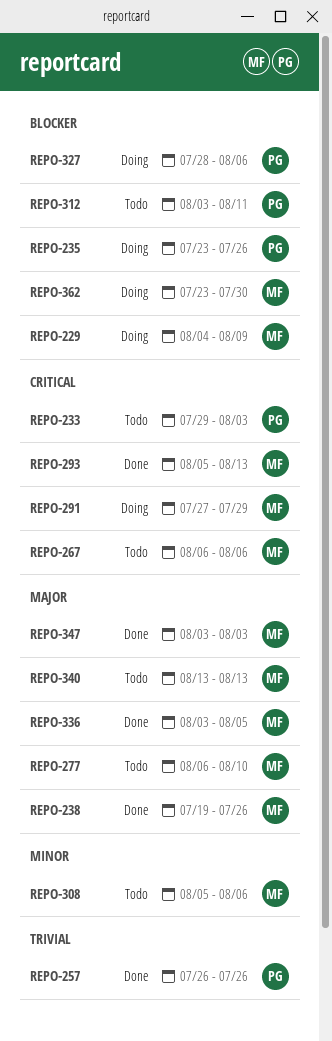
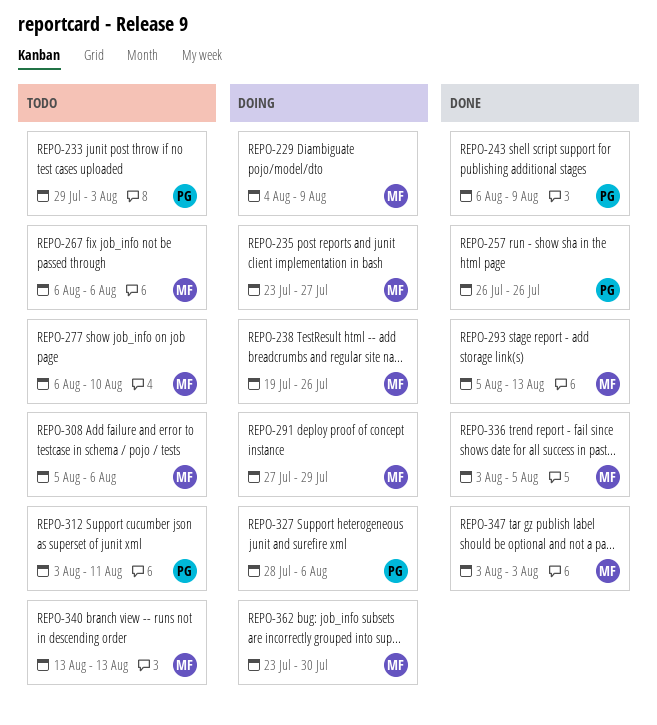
REPO-235, owner: PG -> MF
REPO-235, due: Jul 26 -> Jul 27
REPO-238, status: Done -> Doing
REPO-243: none -> present

